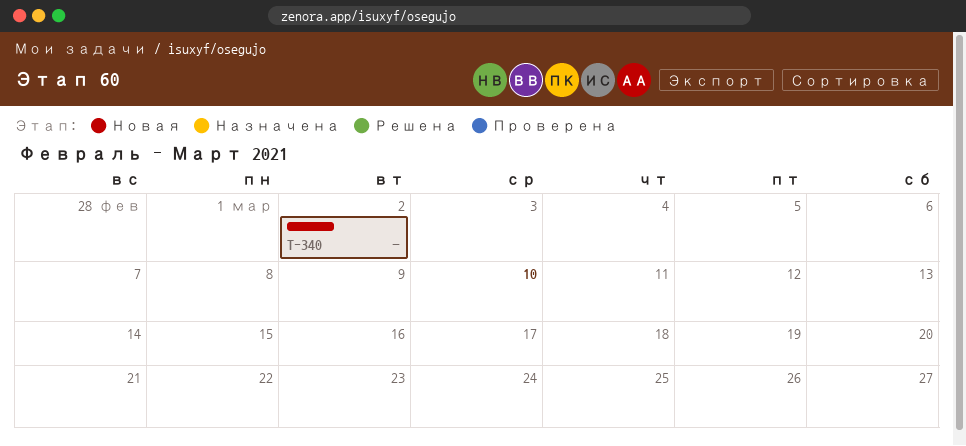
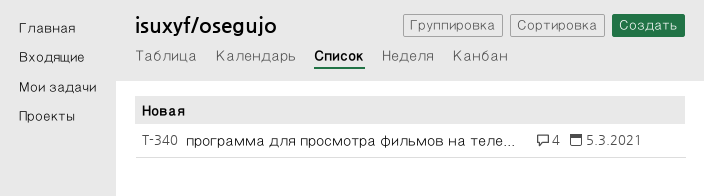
T-340, due: Mar 2 -> Mar 5

